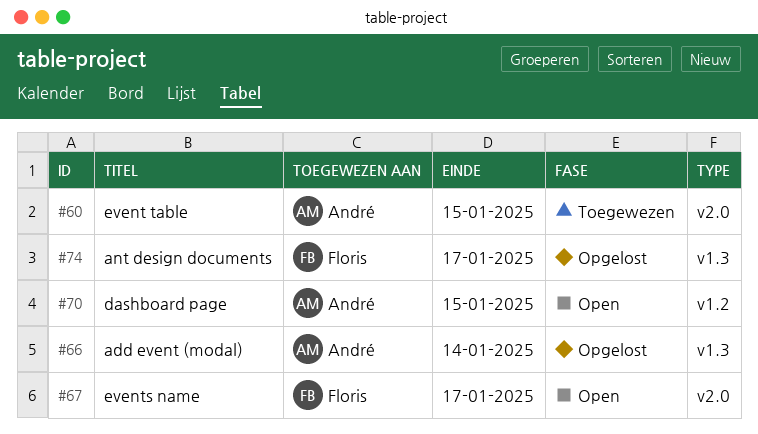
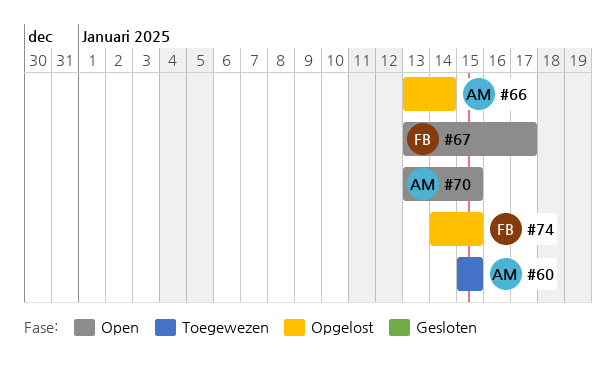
#74, due: Jan 17 -> Jan 15

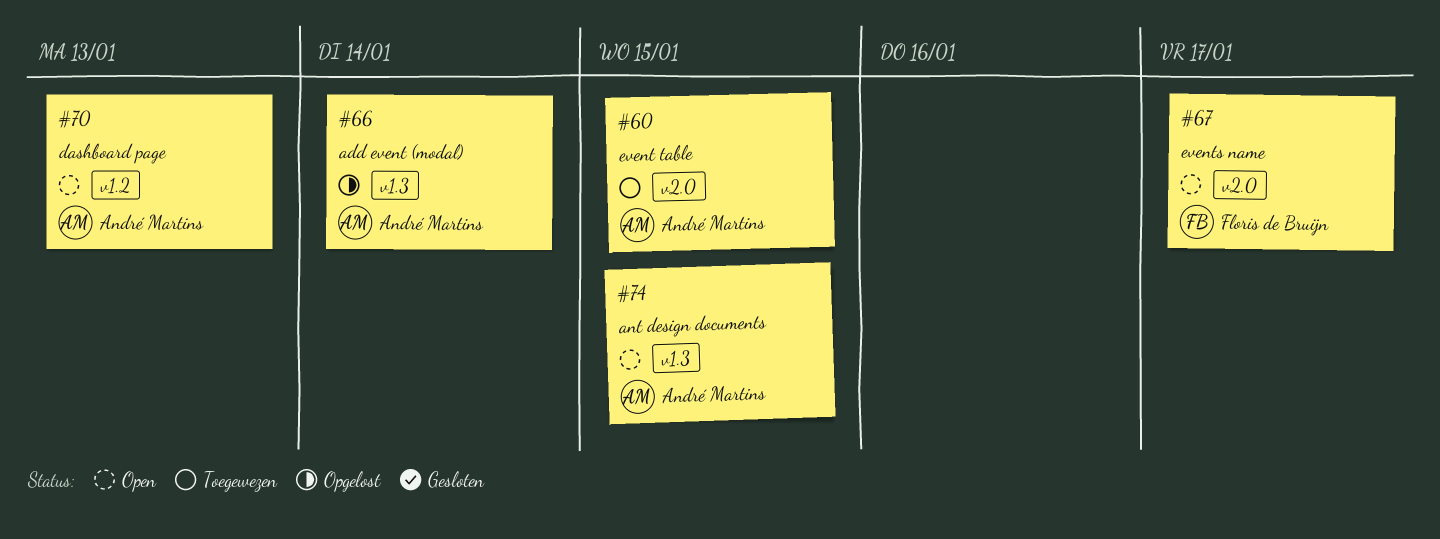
#70, due: Jan 15 -> Jan 13
#74, status: Opgelost -> Open
#74, owner: Floris de Bruijn -> André Martins

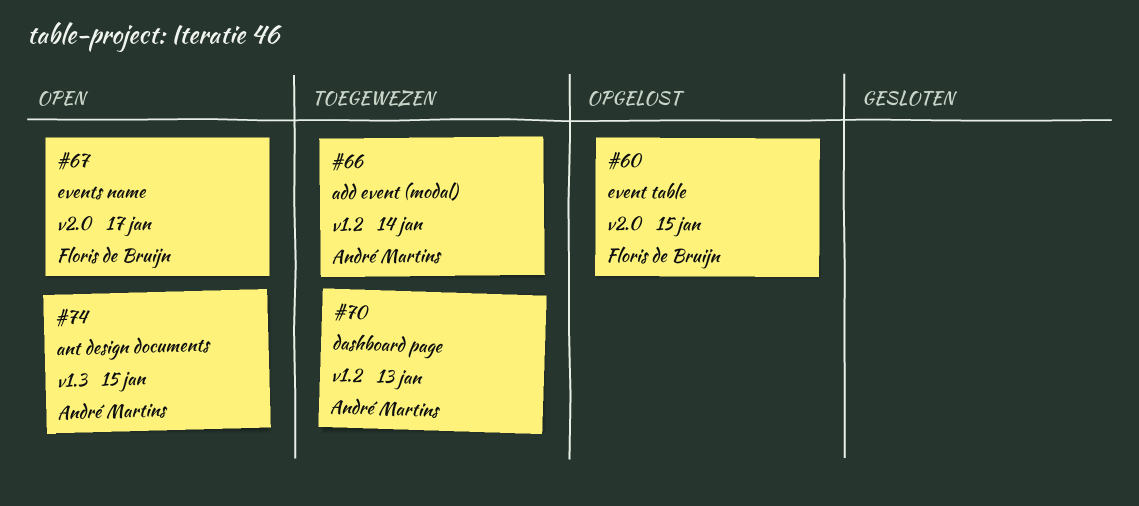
#60, status: Toegewezen -> Opgelost
#60, owner: André Martins -> Floris de Bruijn
#66, status: Opgelost -> Toegewezen
#66, label: v1.3 -> v1.2
#70, status: Open -> Toegewezen

